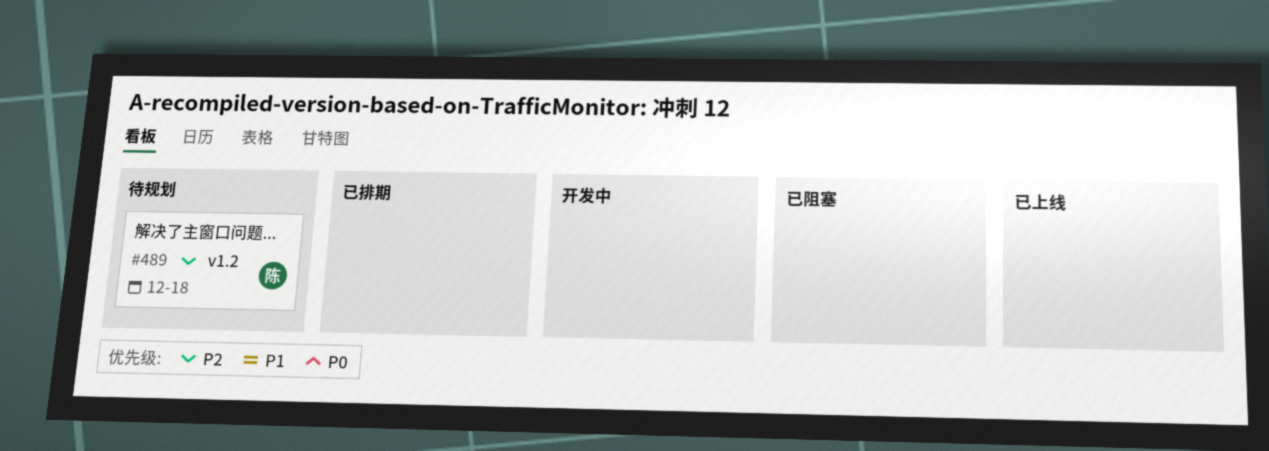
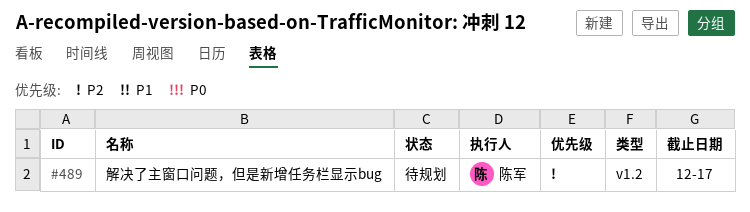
#489, due: Dec 18 -> Dec 17

